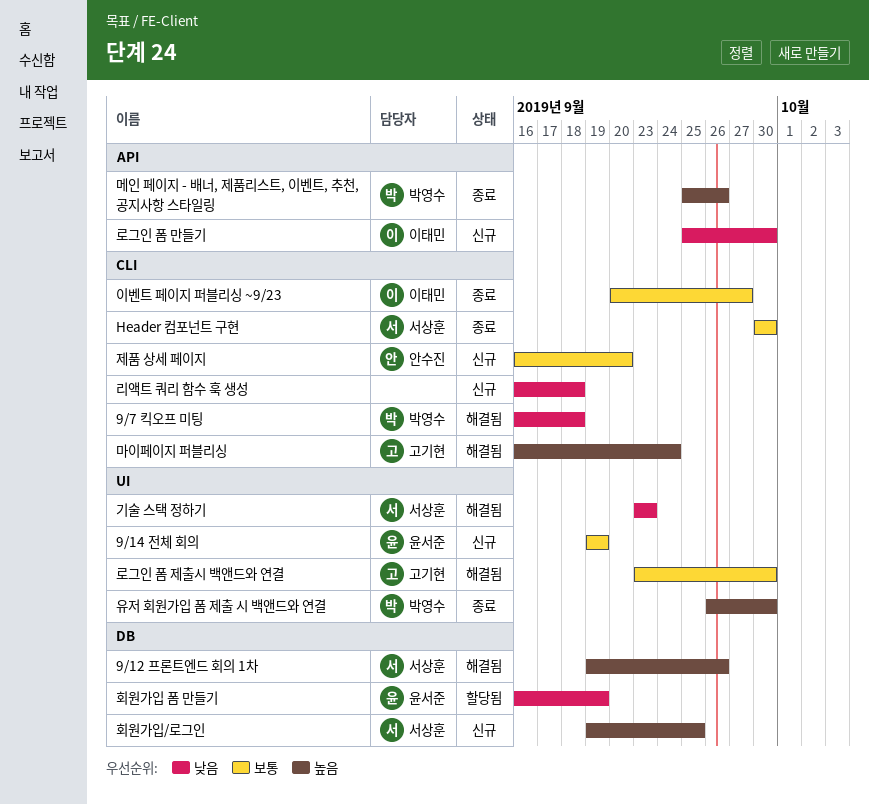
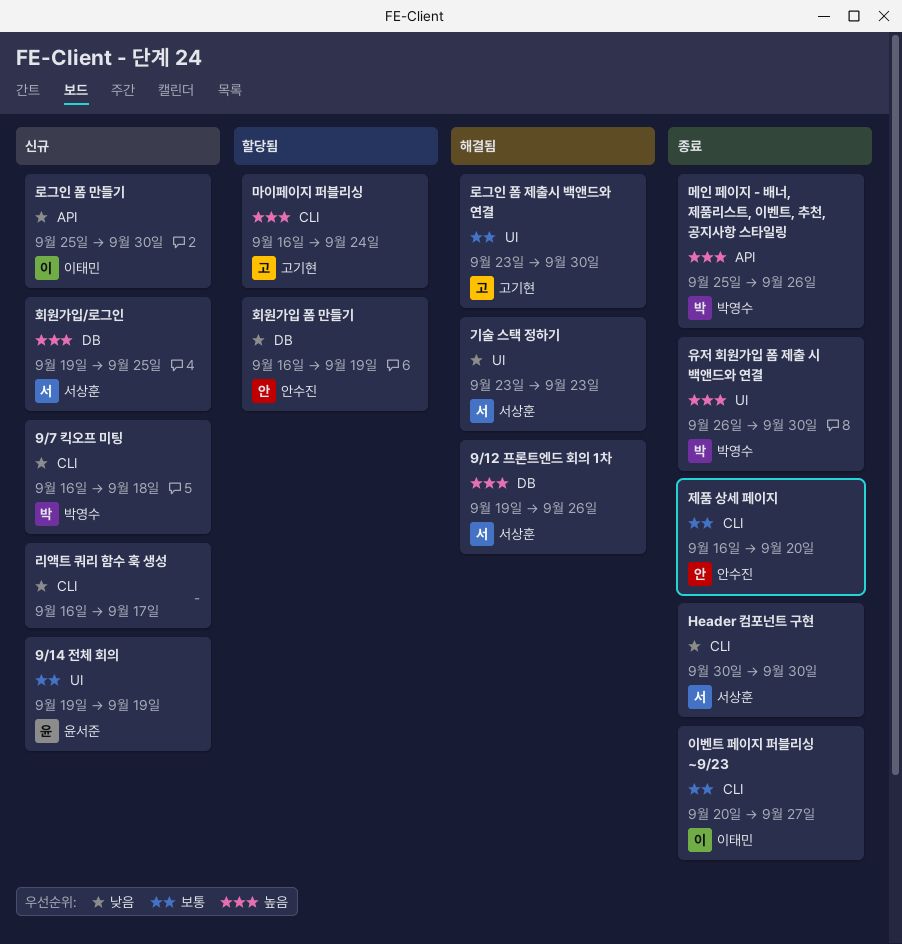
9/7 킥오프 미팅, status: 해결됨 -> 신규
Header 컴포넌트 구현, priority: 보통 -> 낮음
리액트 쿼리 함수 훅 생성, due: Sep 18 -> Sep 17
마이페이지 퍼블리싱, status: 해결됨 -> 할당됨
제품 상세 페이지, status: 신규 -> 종료
회원가입 폼 만들기, owner: 윤서준 -> 안수진

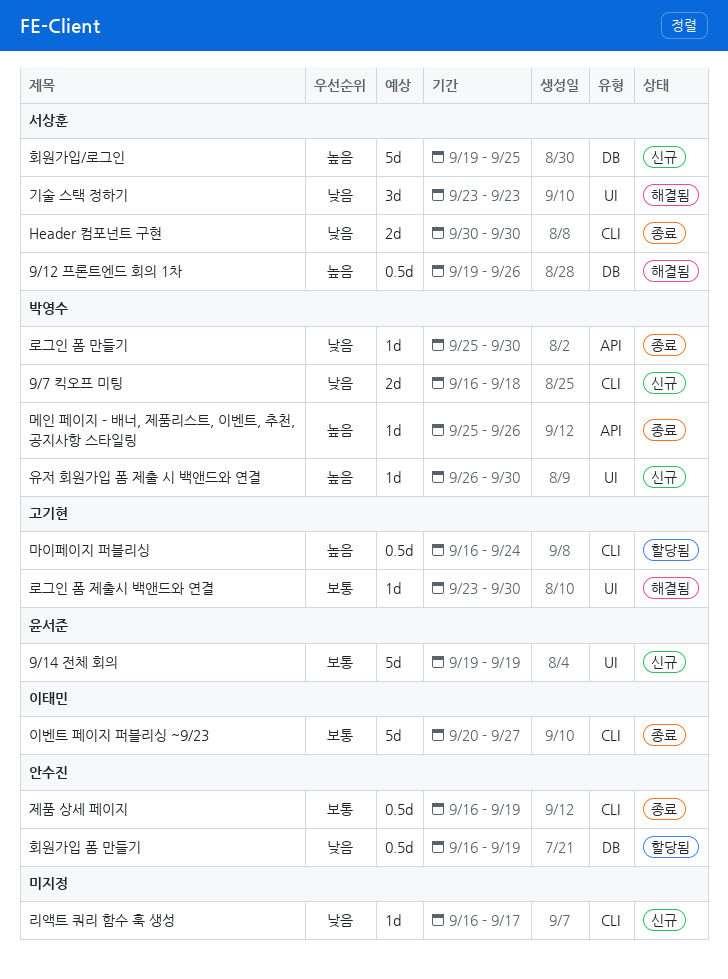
로그인 폼 만들기, status: 신규 -> 종료
로그인 폼 만들기, owner: 이태민 -> 박영수
유저 회원가입 폼 제출 시 백앤드와 연결, status: 종료 -> 신규
제품 상세 페이지, due: Sep 20 -> Sep 19

